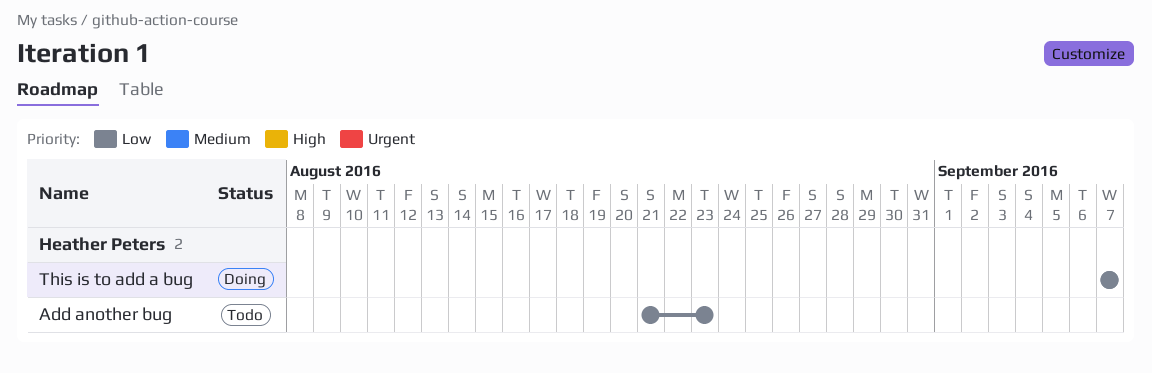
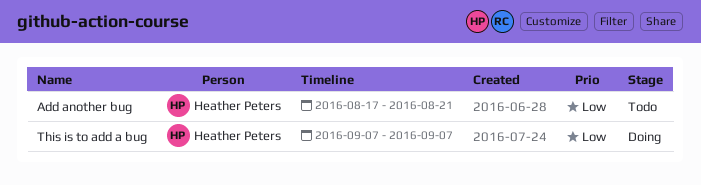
Add another bug, start: Aug 21 -> Aug 17
Add another bug, due: Aug 23 -> Aug 21

